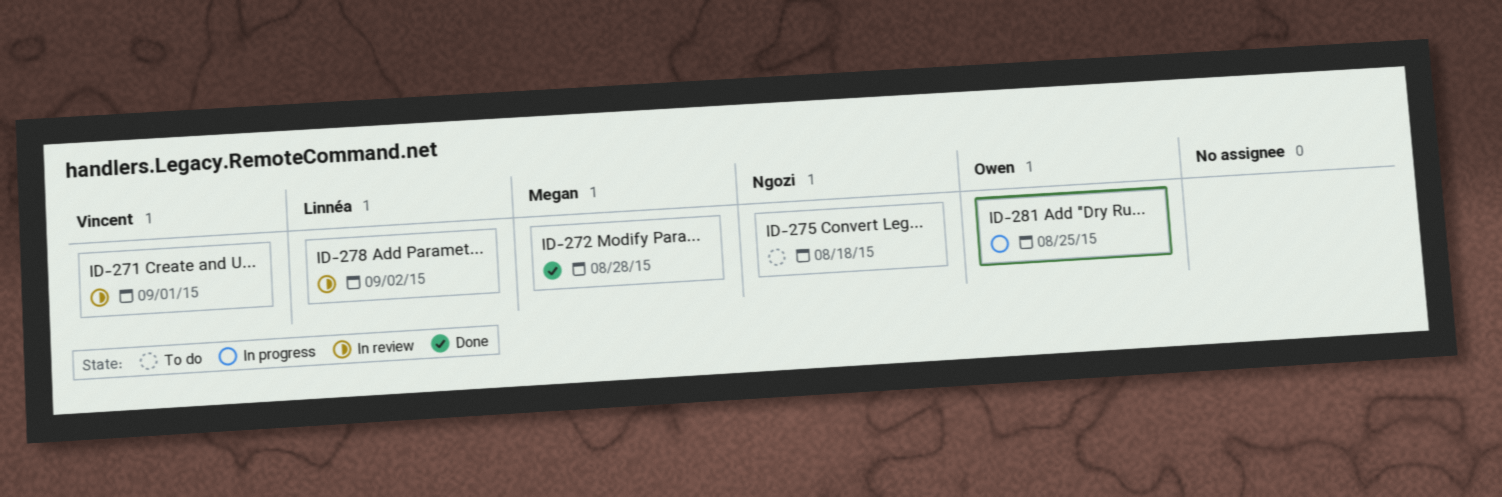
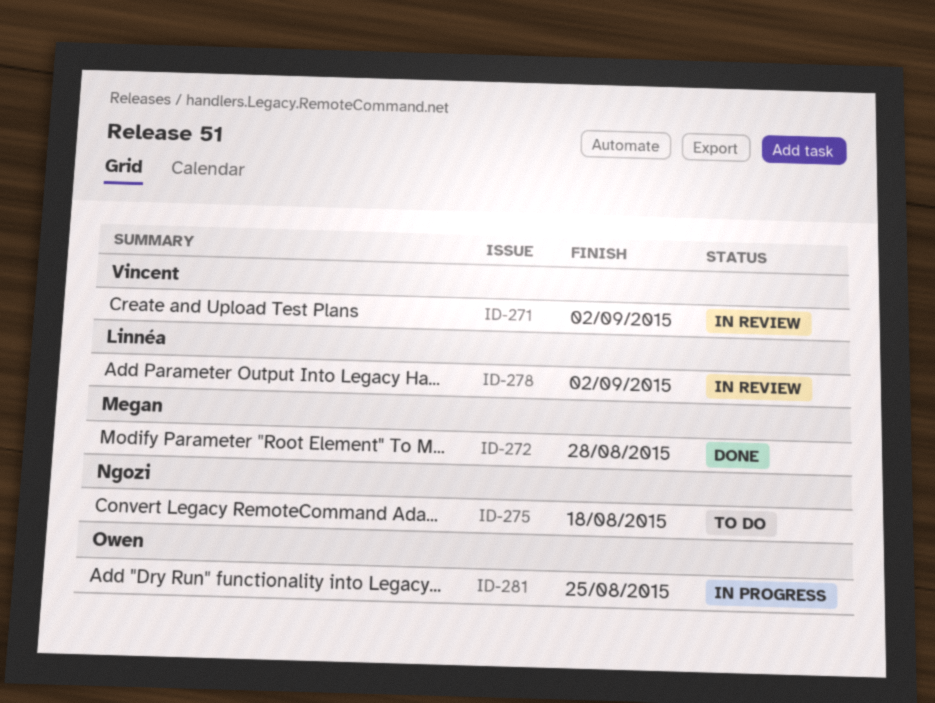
ID-271, due: Sep 1 -> Sep 2

